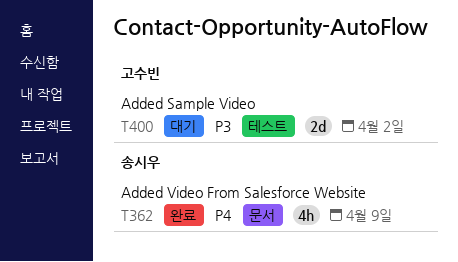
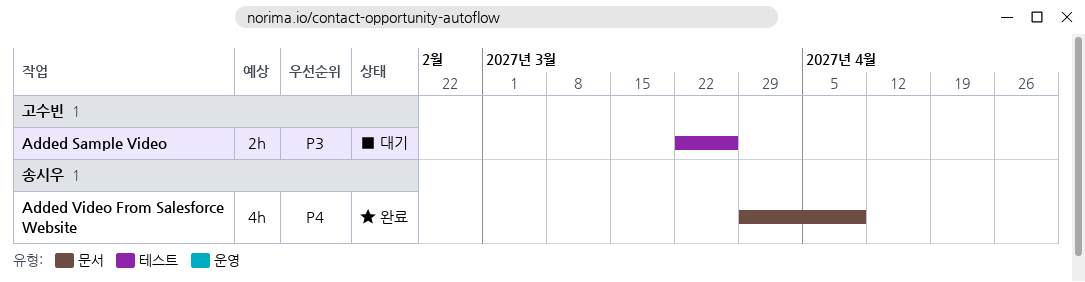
Added Sample Video, estimate: 2d -> 2h
Added Sample Video, due: Apr 2 -> Mar 26

